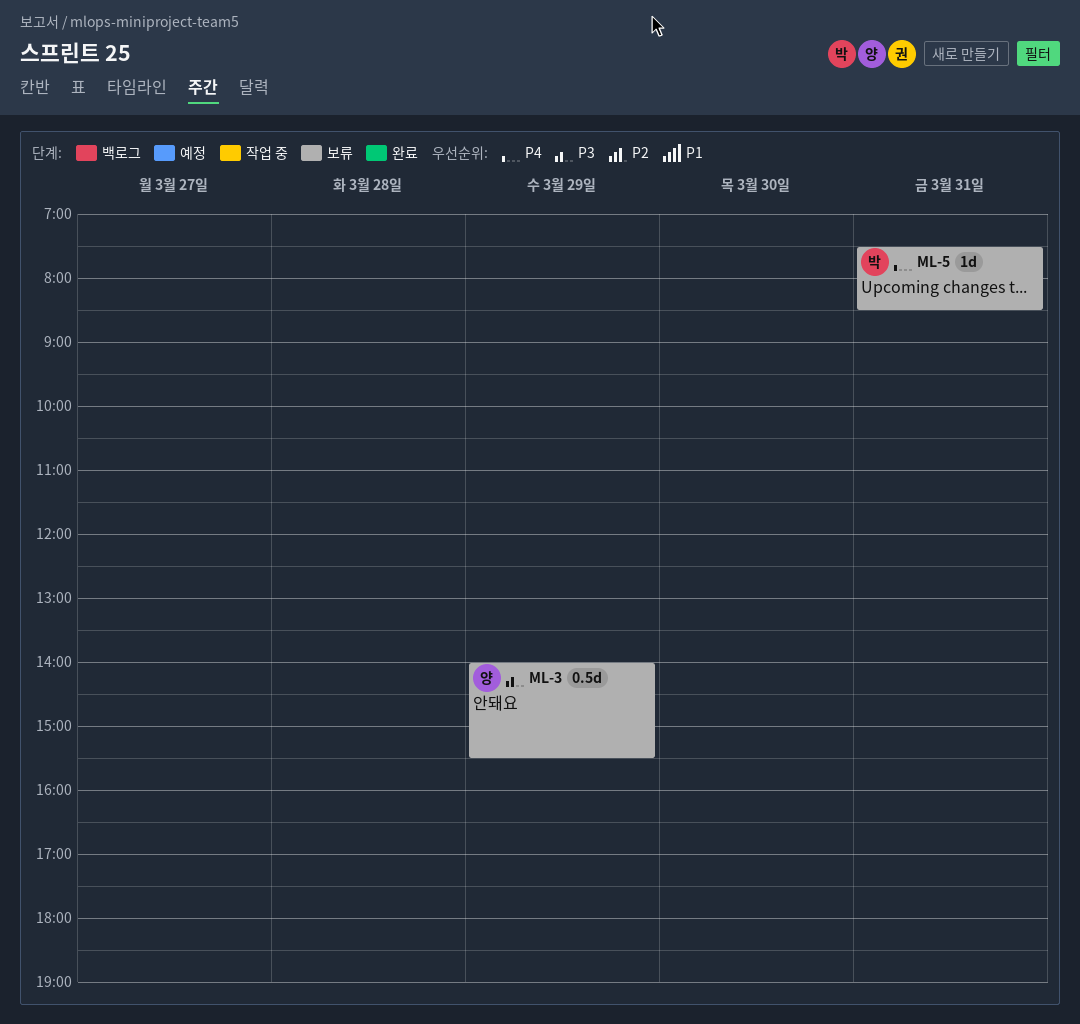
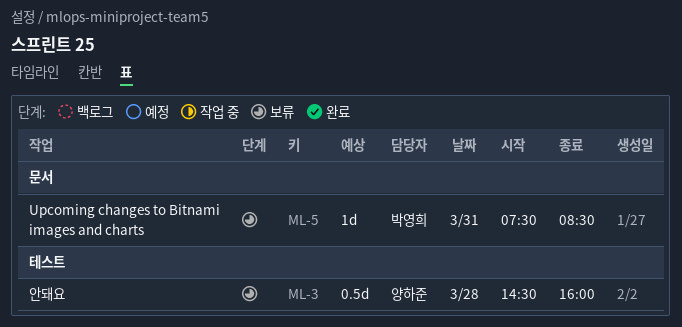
ML-3, day: Mar 29 -> Mar 28
ML-3, begins: 14:00 -> 14:30
ML-3, ends: 15:30 -> 16:00

